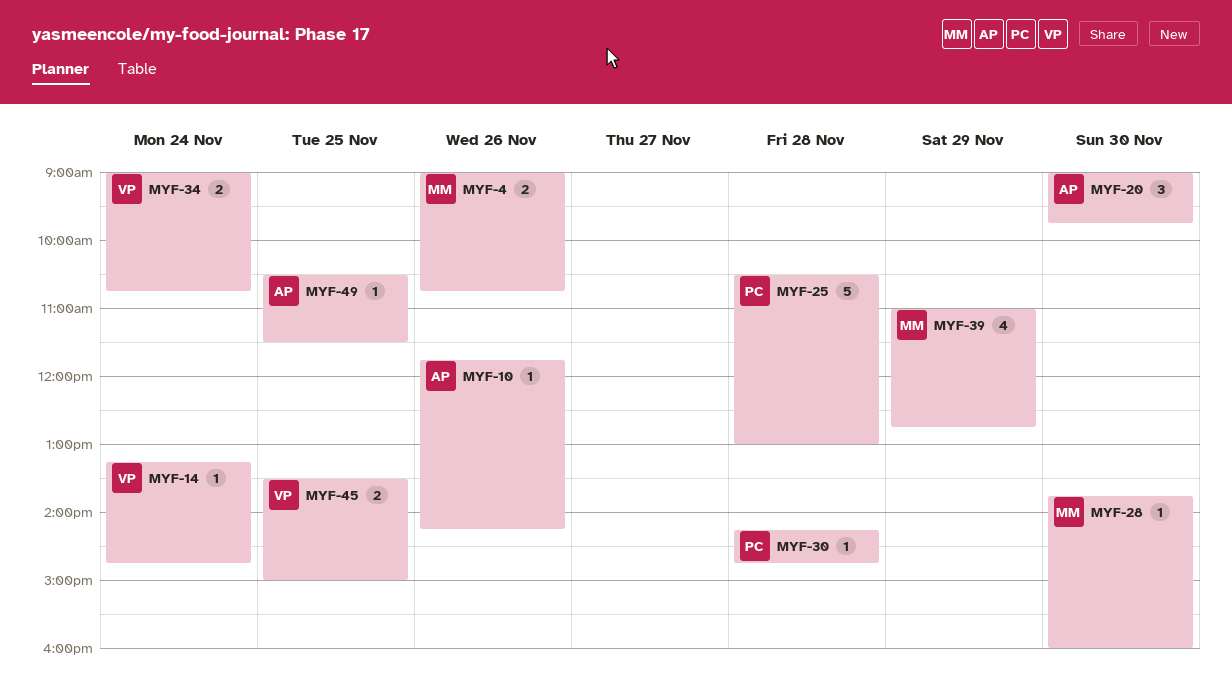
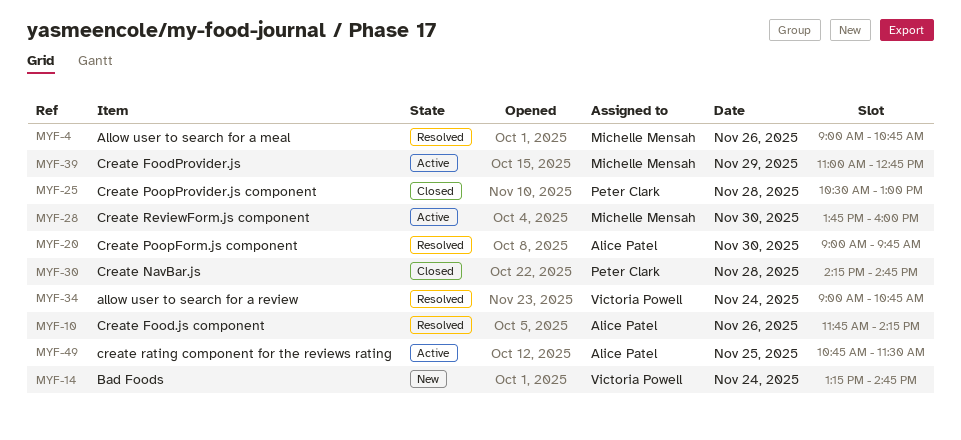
MYF-45: present -> none
MYF-49, begins: 10:30 -> 10:45

